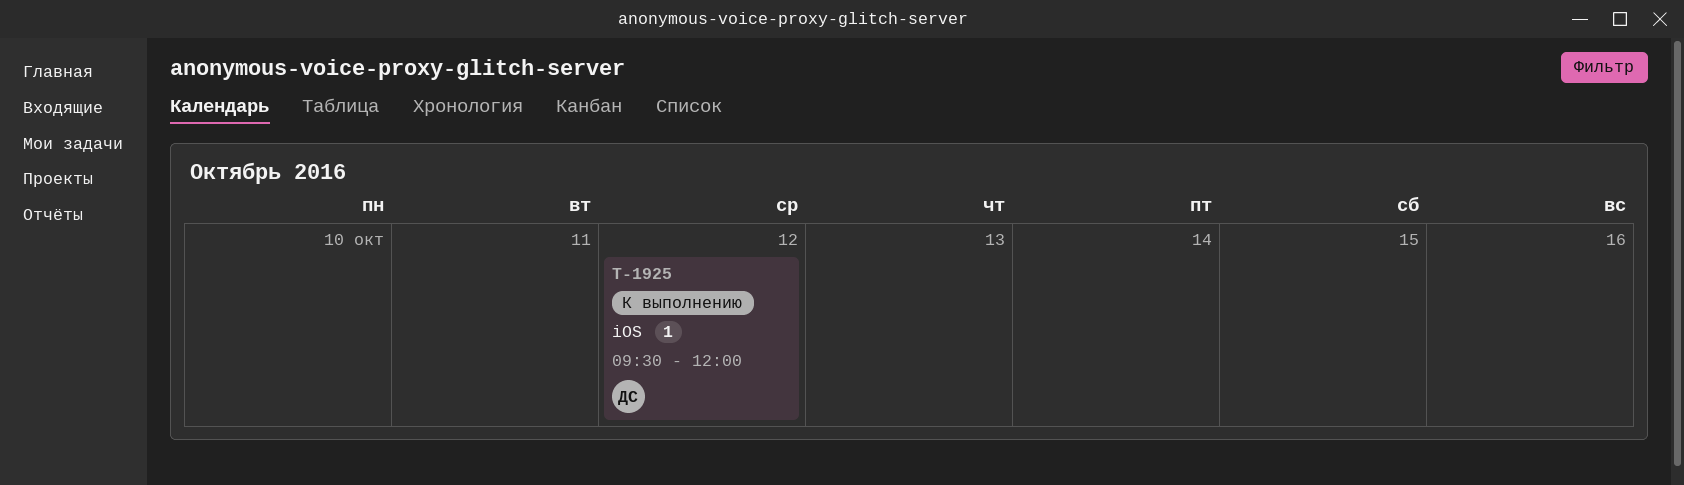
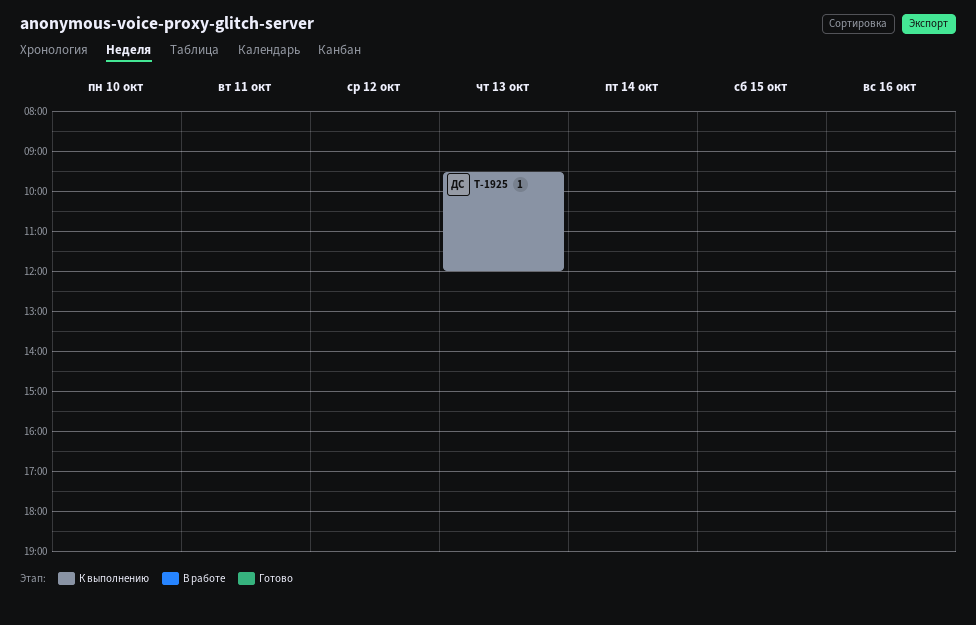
T-1925, day: Oct 12 -> Oct 13

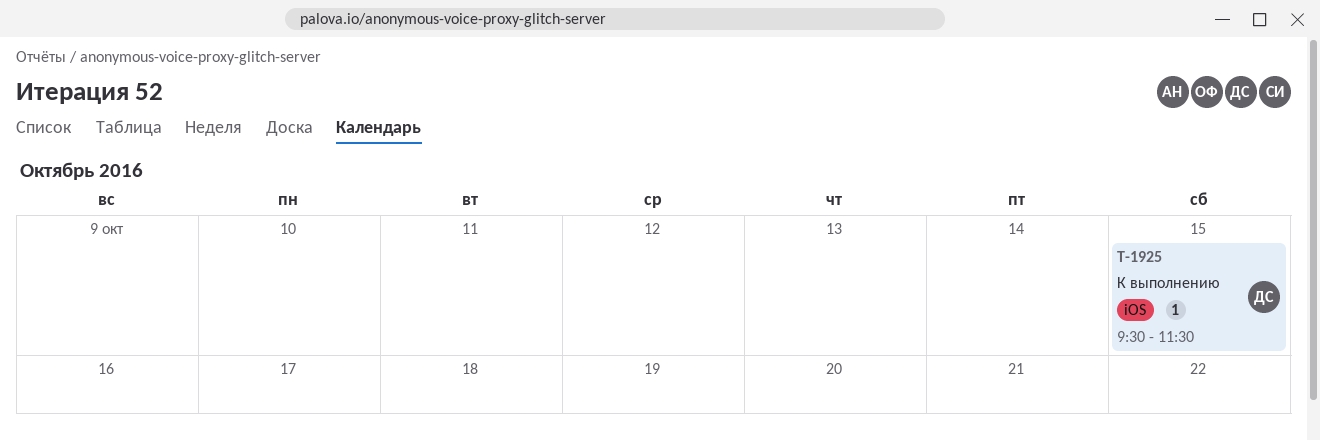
T-1925, day: Oct 13 -> Oct 15
T-1925, ends: 12:00 -> 11:30

